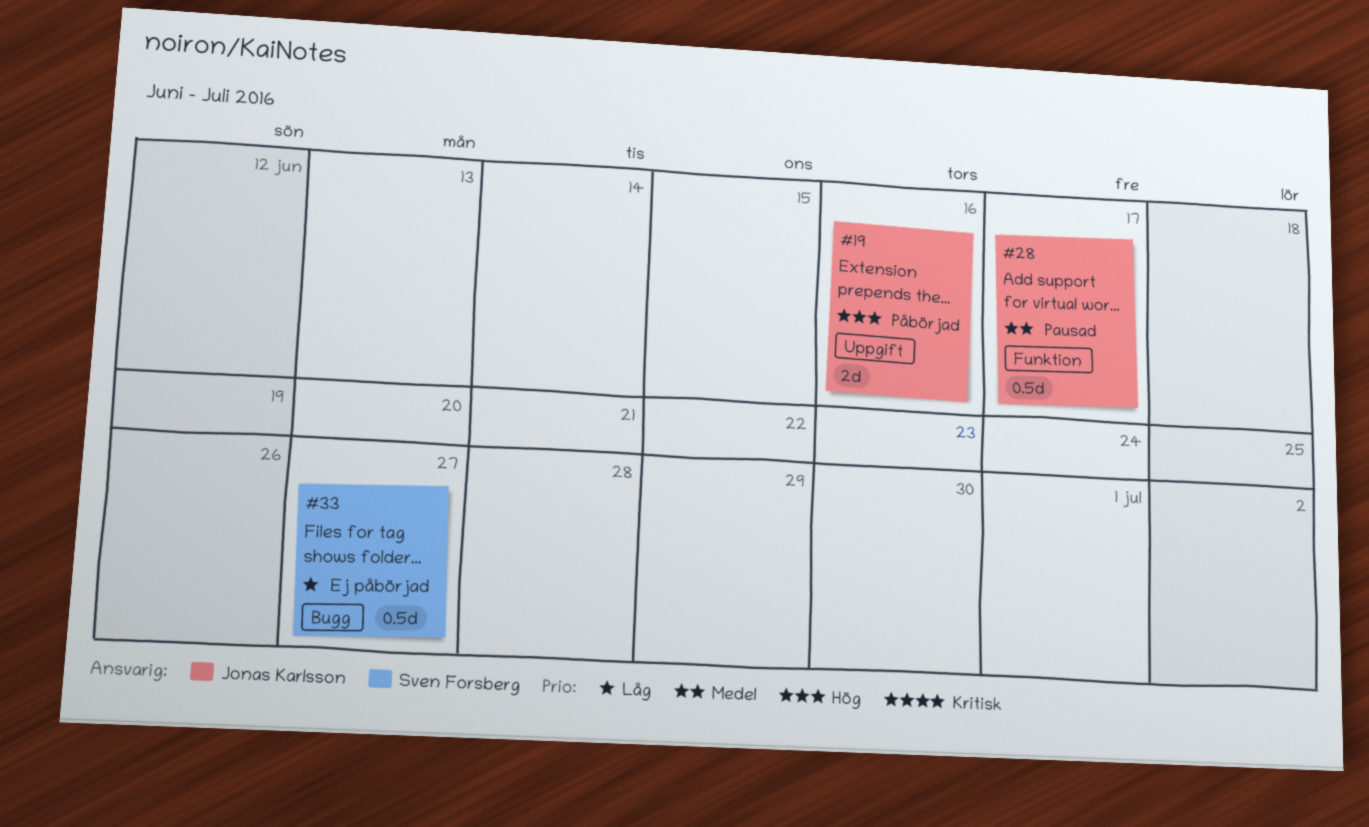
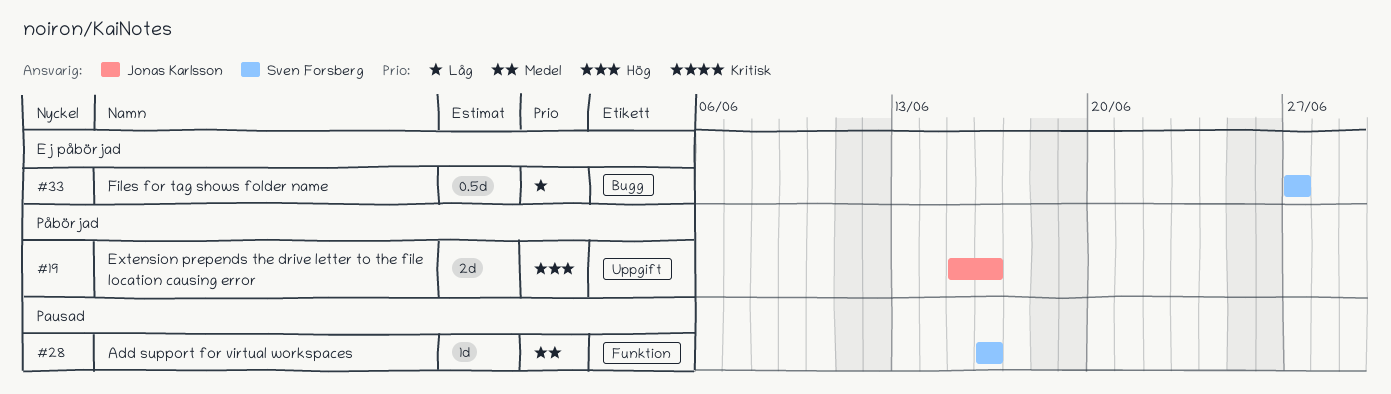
#28, owner: Jonas Karlsson -> Sven Forsberg
#28, estimate: 0.5d -> 1d
#28, due: Jun 17 -> Jun 16

